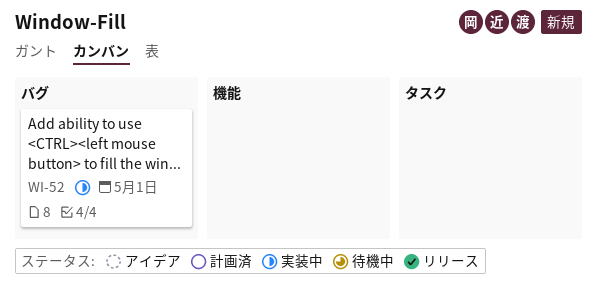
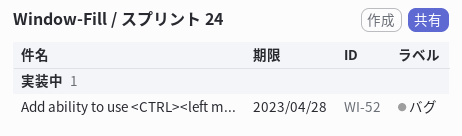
WI-52, due: May 1 -> Apr 28

